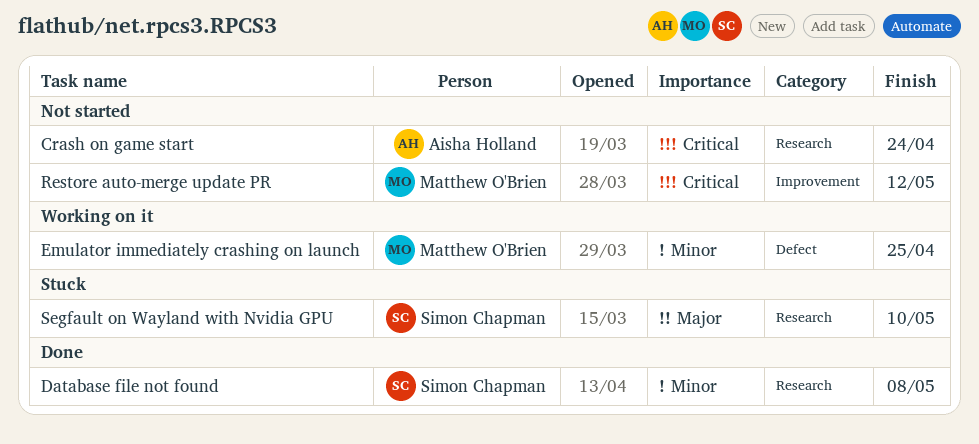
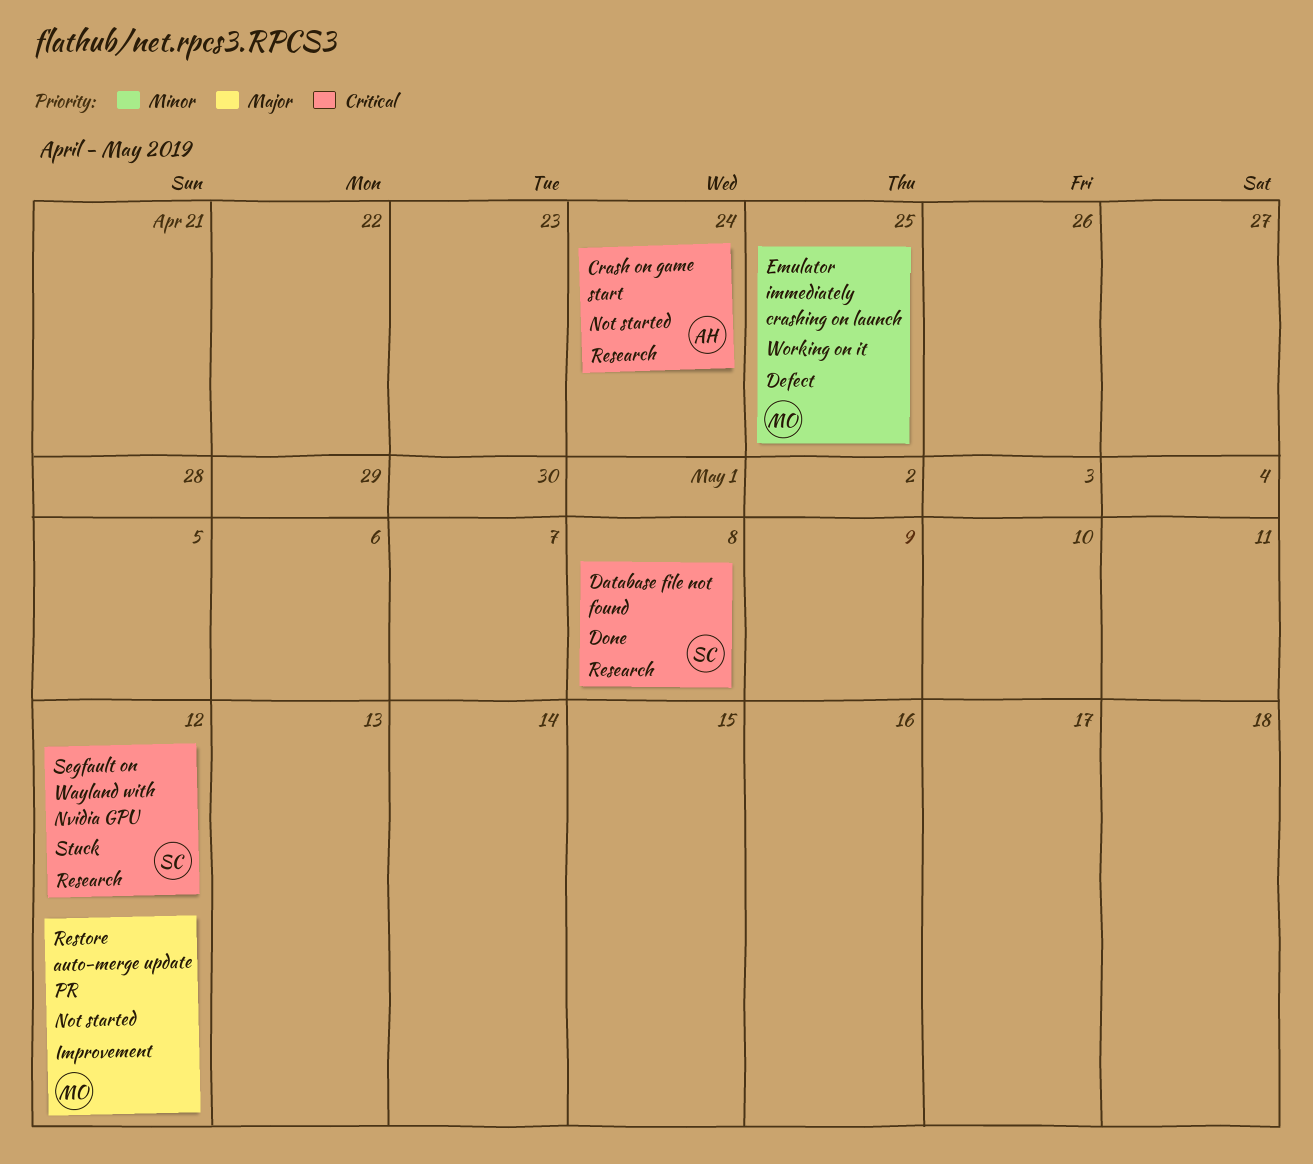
Database file not found, priority: Minor -> Critical
Restore auto-merge update PR, priority: Critical -> Major
Segfault on Wayland with Nvidia GPU, priority: Major -> Critical
Segfault on Wayland with Nvidia GPU, due: May 10 -> May 12

